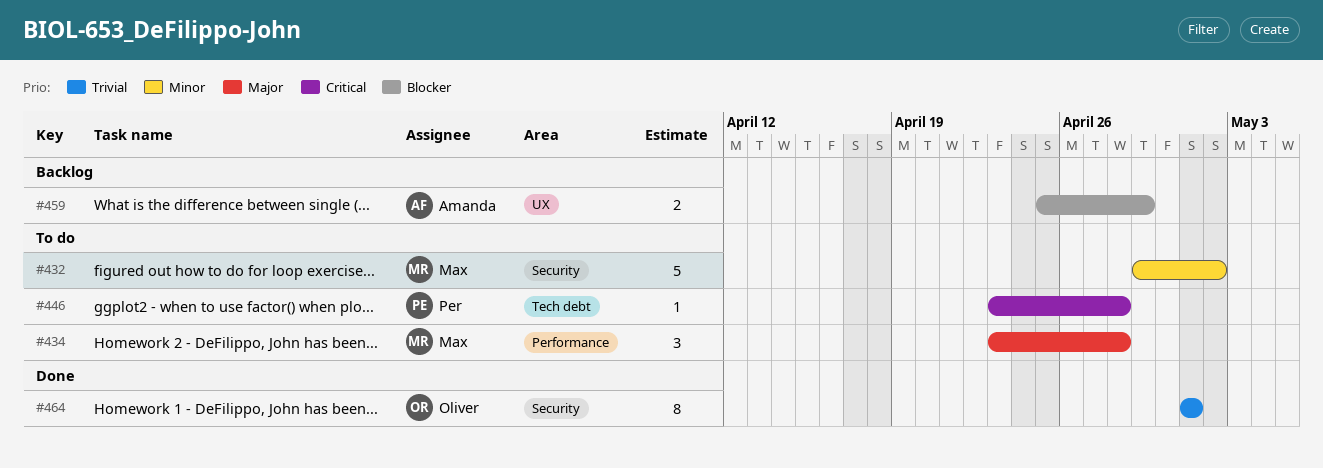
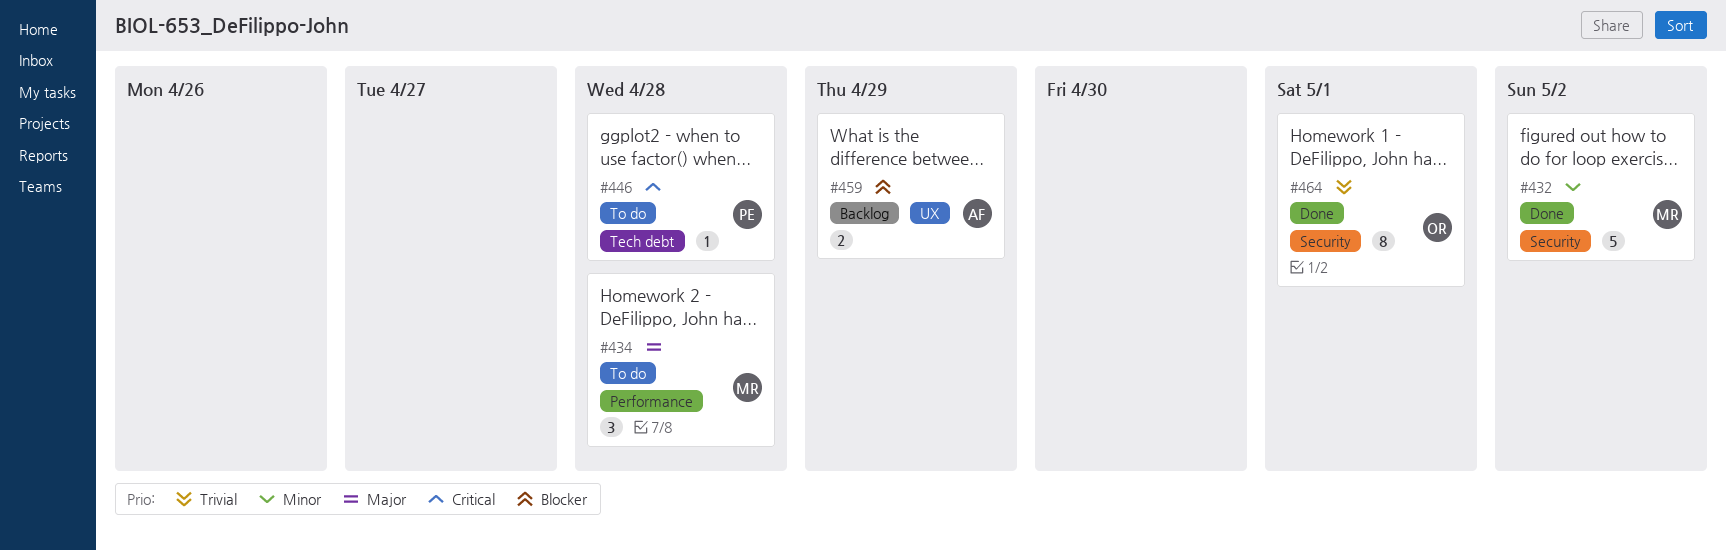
#432, status: To do -> Done

